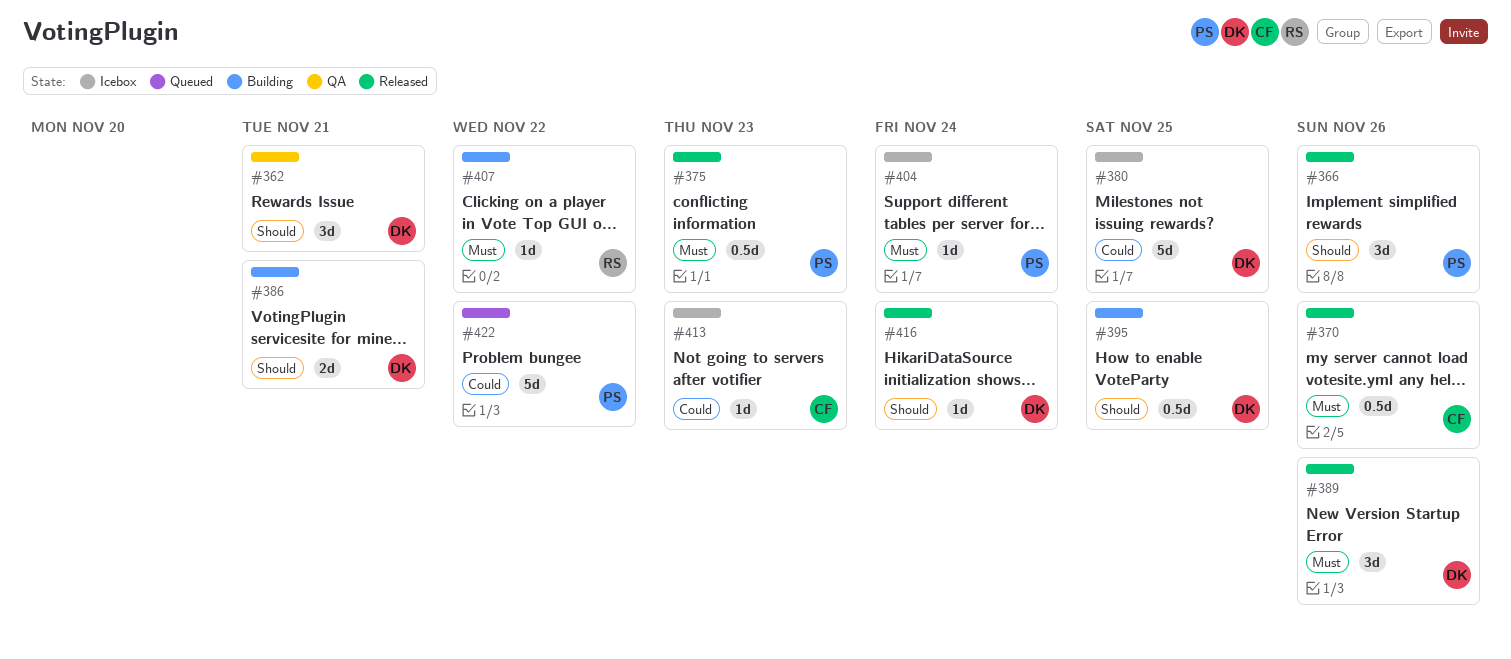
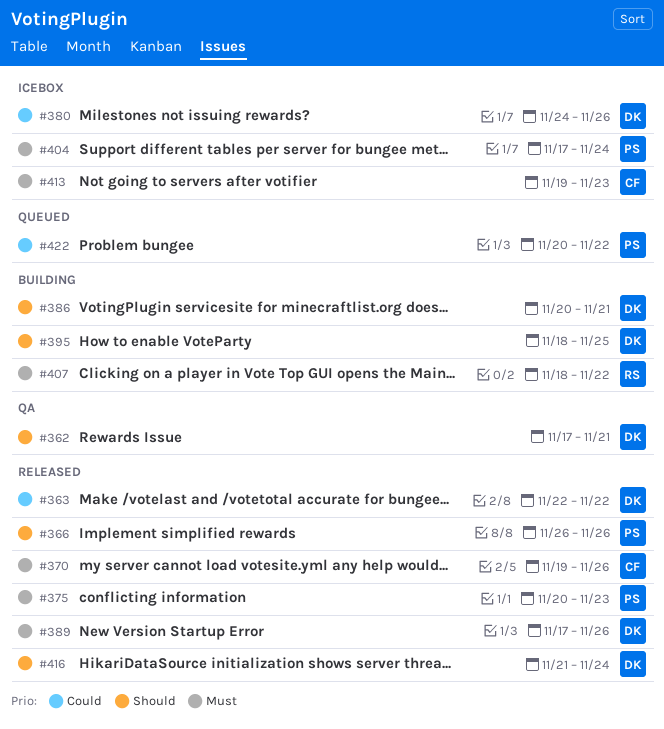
#363: none -> present
#380, due: Nov 25 -> Nov 26
#413, priority: Could -> Must

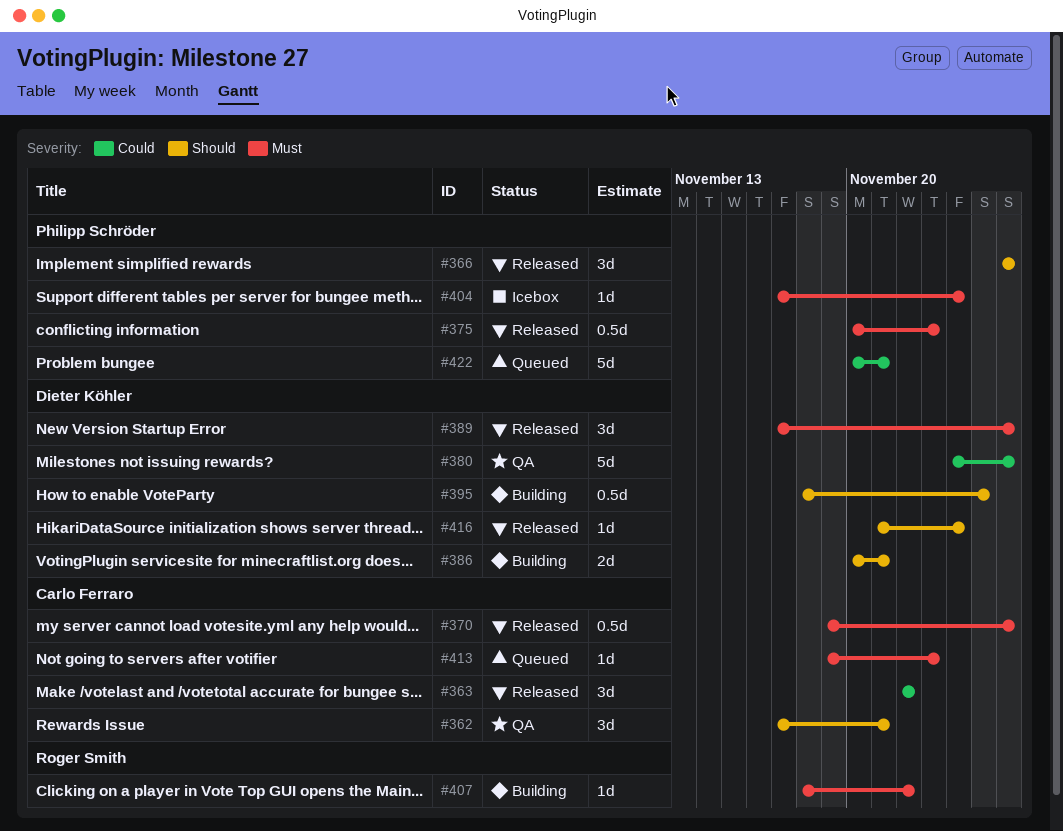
#362, owner: Dieter Köhler -> Carlo Ferraro
#363, owner: Dieter Köhler -> Carlo Ferraro
#380, status: Icebox -> QA
#413, status: Icebox -> Queued
#422, due: Nov 22 -> Nov 21

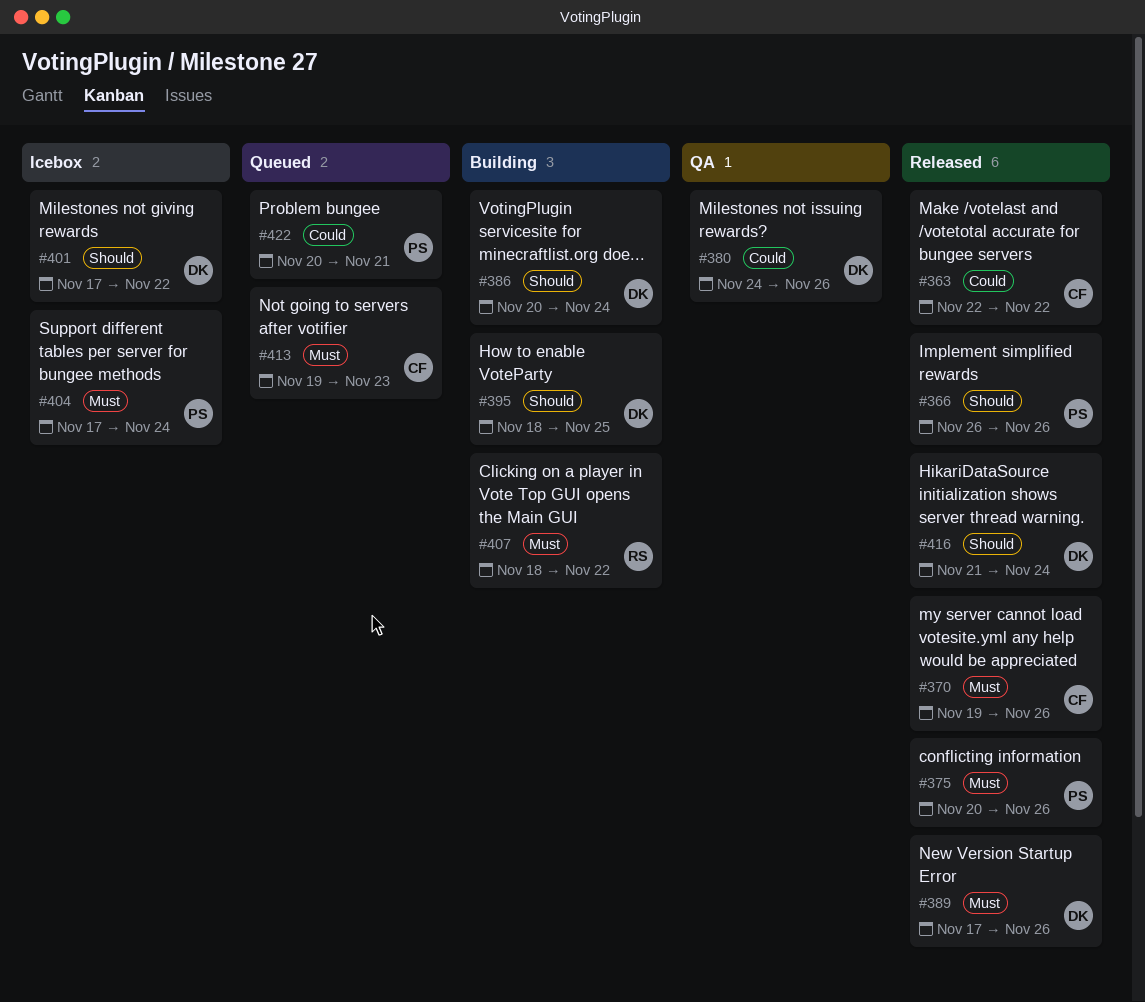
#362: present -> none
#375, due: Nov 23 -> Nov 26
#386, due: Nov 21 -> Nov 24
#401: none -> present

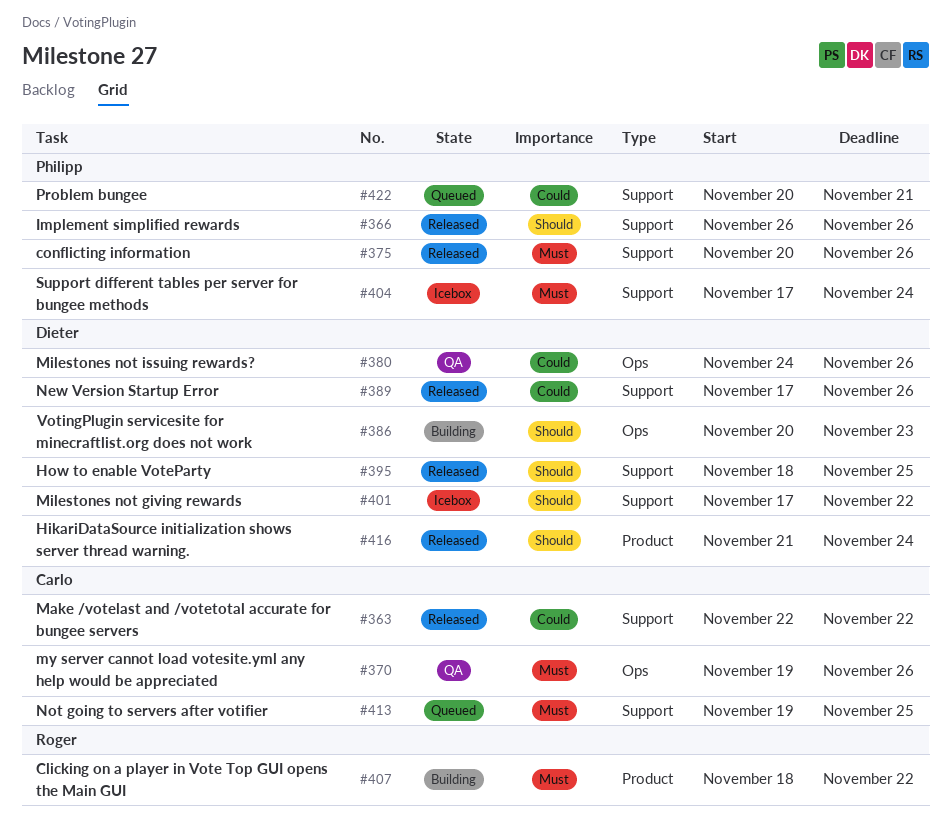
#370, status: Released -> QA
#386, due: Nov 24 -> Nov 23
#389, priority: Must -> Could
#395, status: Building -> Released
#413, due: Nov 23 -> Nov 25

